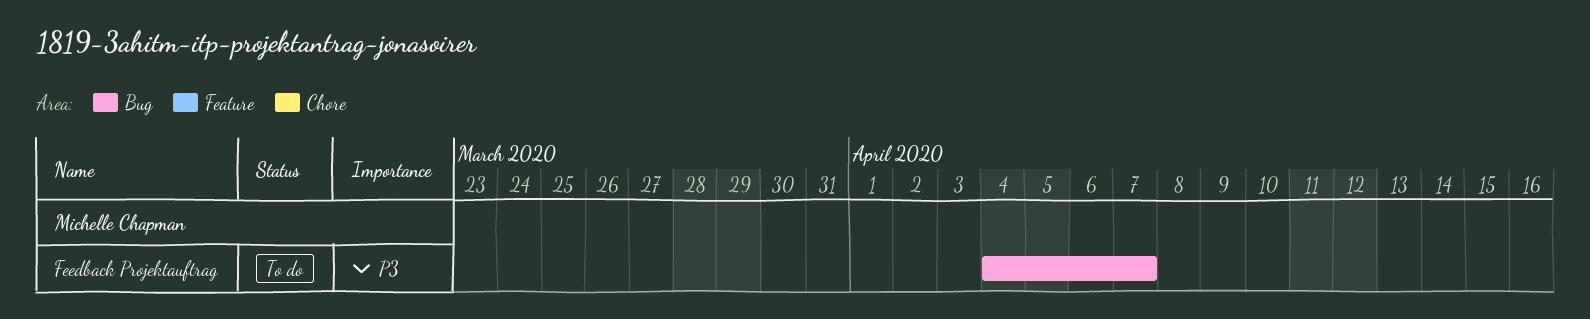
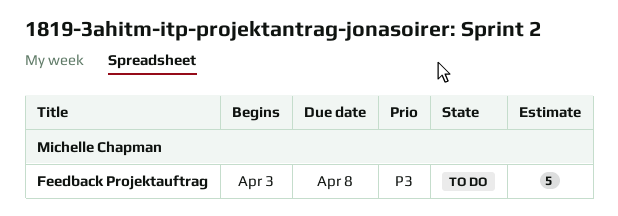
Feedback Projektauftrag, start: Apr 4 -> Apr 3
Feedback Projektauftrag, due: Apr 7 -> Apr 8

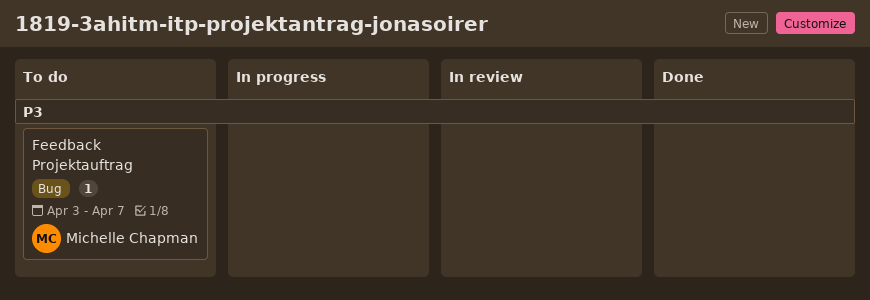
Feedback Projektauftrag, estimate: 5 -> 1
Feedback Projektauftrag, due: Apr 8 -> Apr 7

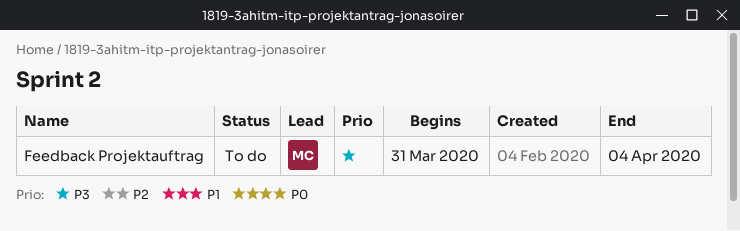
Feedback Projektauftrag, start: Apr 3 -> Mar 31
Feedback Projektauftrag, due: Apr 7 -> Apr 4

